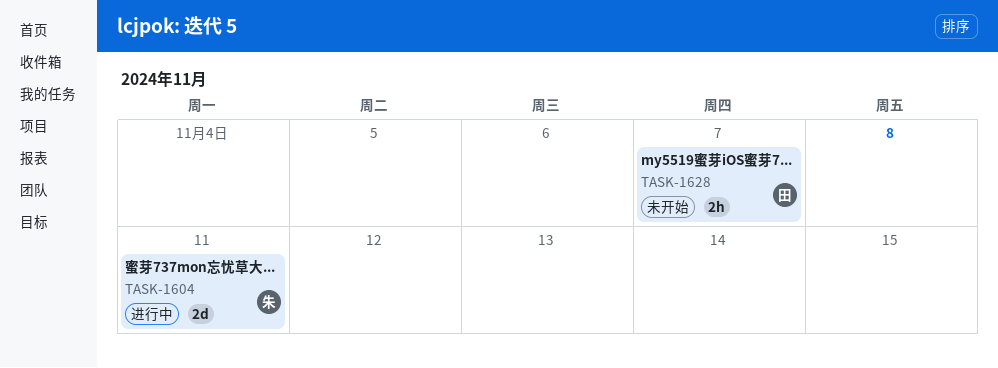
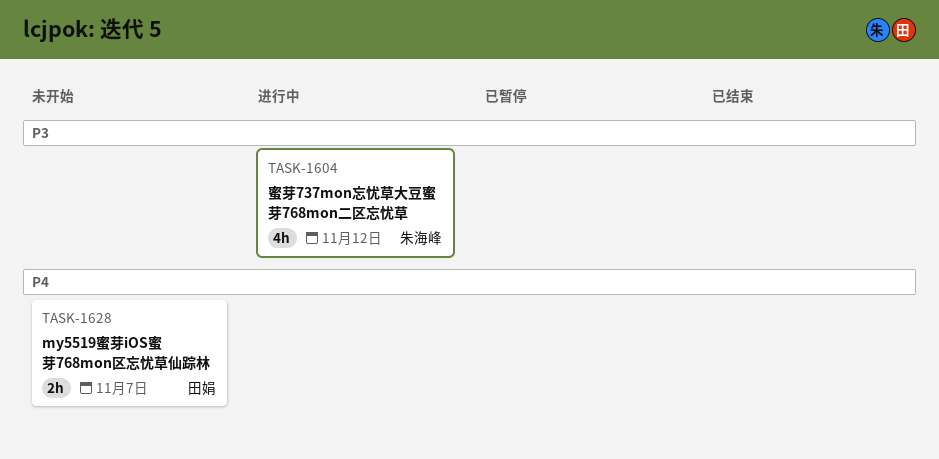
TASK-1604, estimate: 2d -> 4h
TASK-1604, due: Nov 11 -> Nov 12

